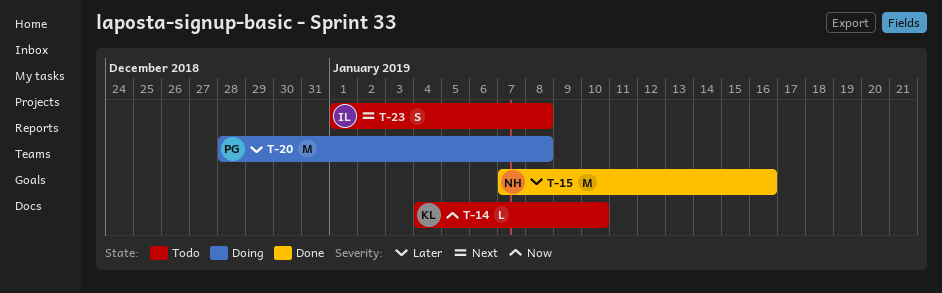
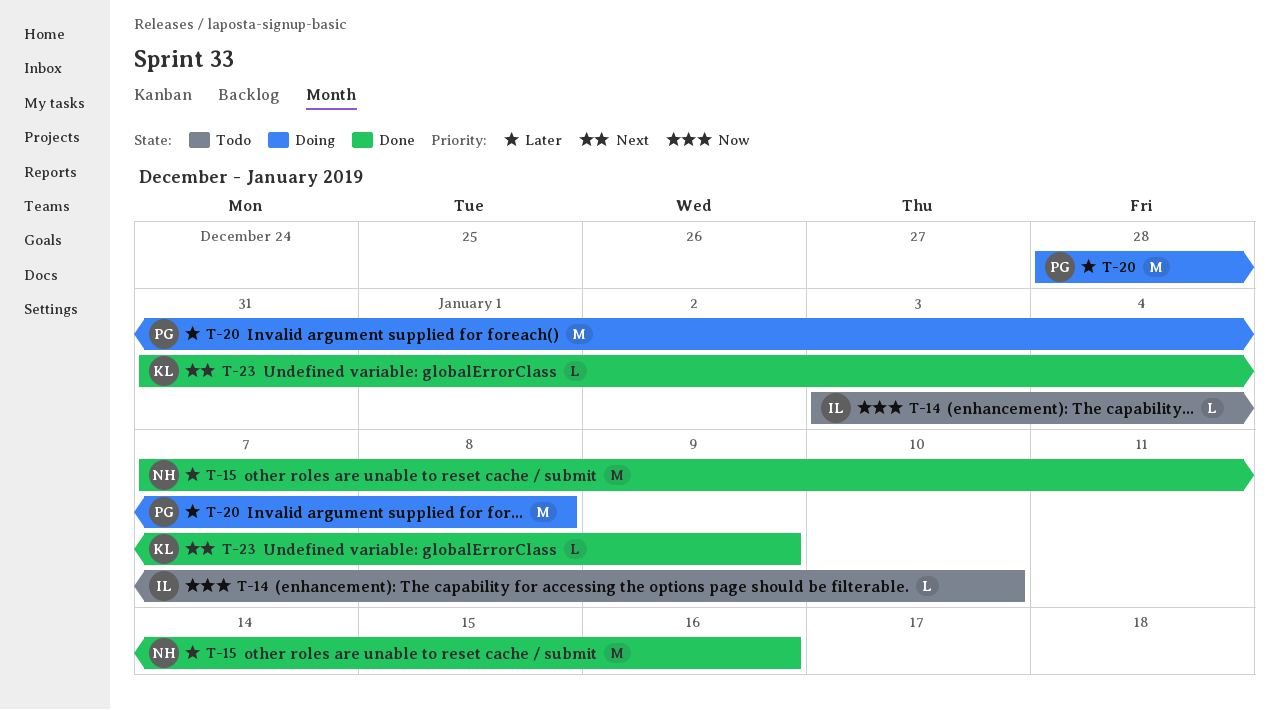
T-14, owner: KL -> IL
T-14, start: Jan 4 -> Jan 3
T-23, status: Todo -> Done
T-23, owner: IL -> KL
T-23, estimate: S -> L
T-23, start: Jan 1 -> Dec 31
T-23, due: Jan 8 -> Jan 9

